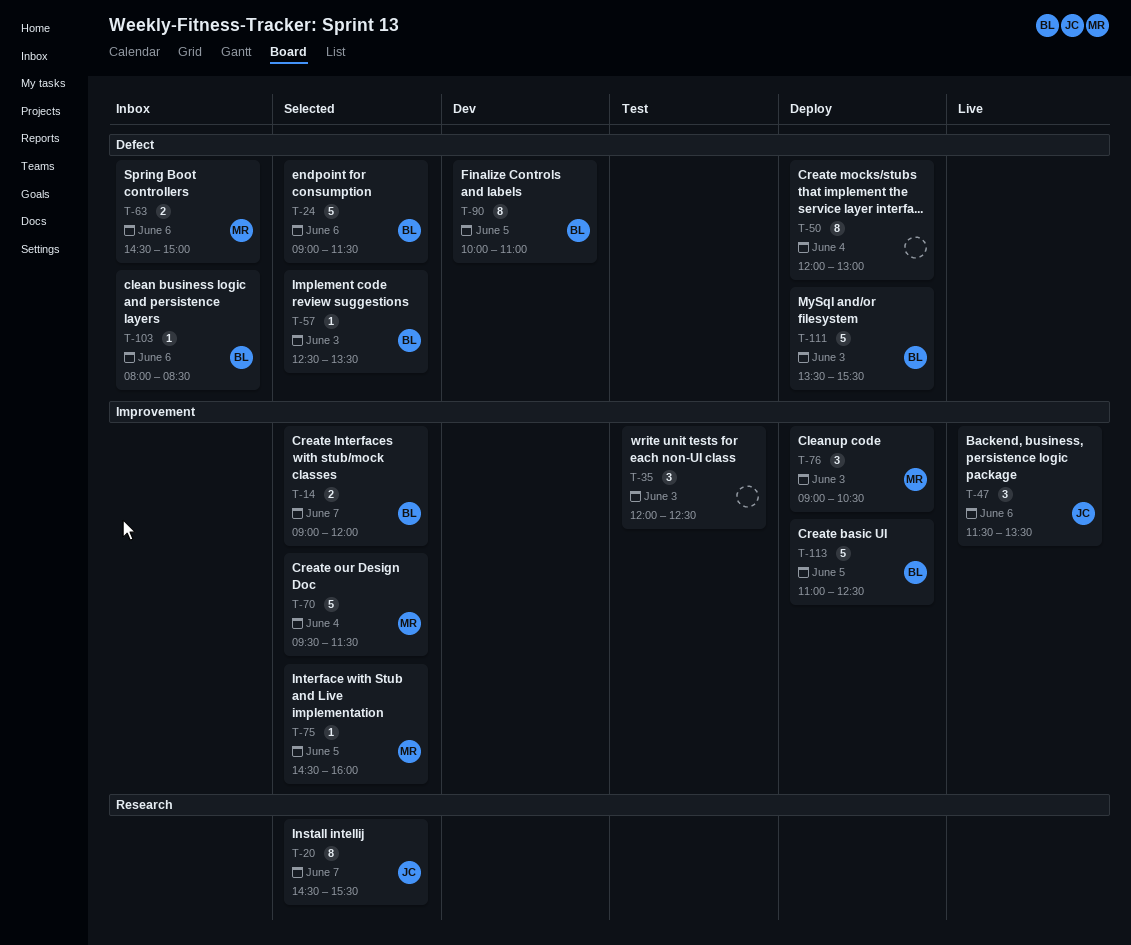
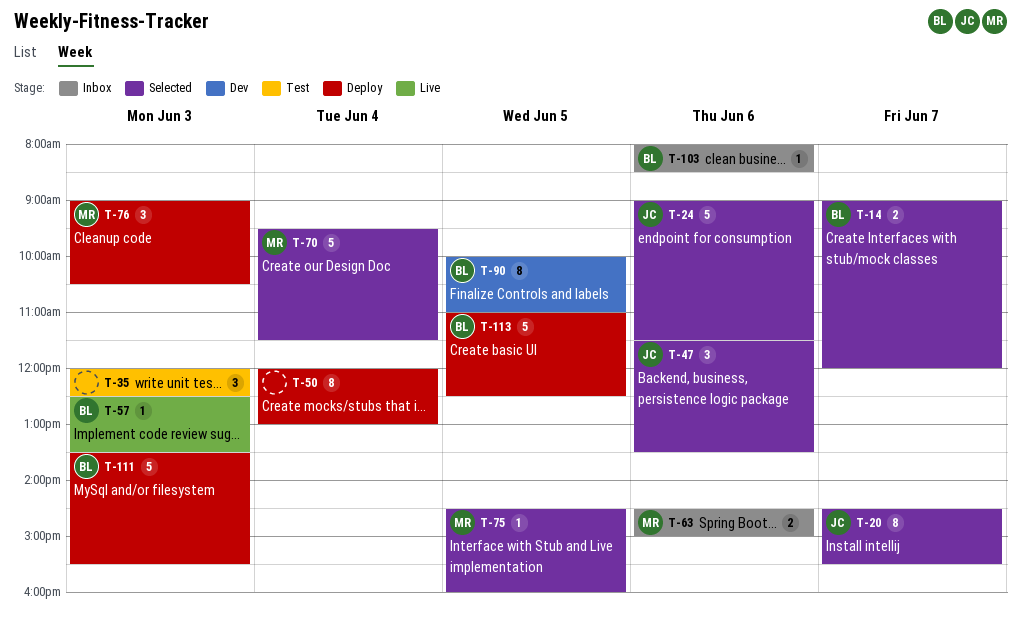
T-24, owner: BL -> JC
T-47, status: Live -> Selected
T-57, status: Selected -> Live

